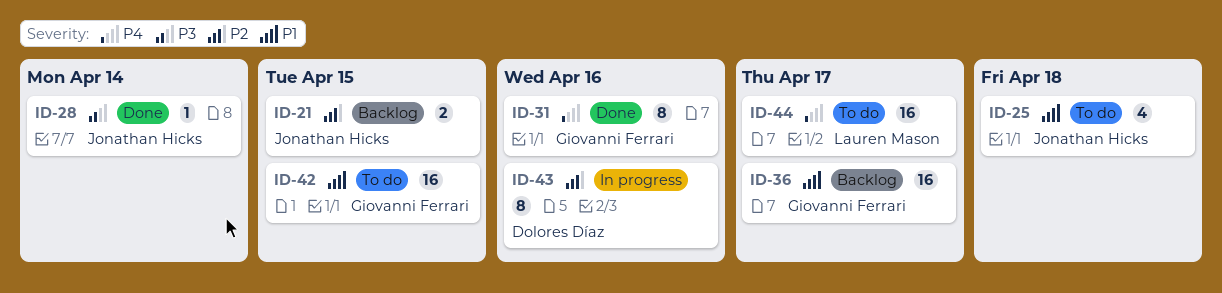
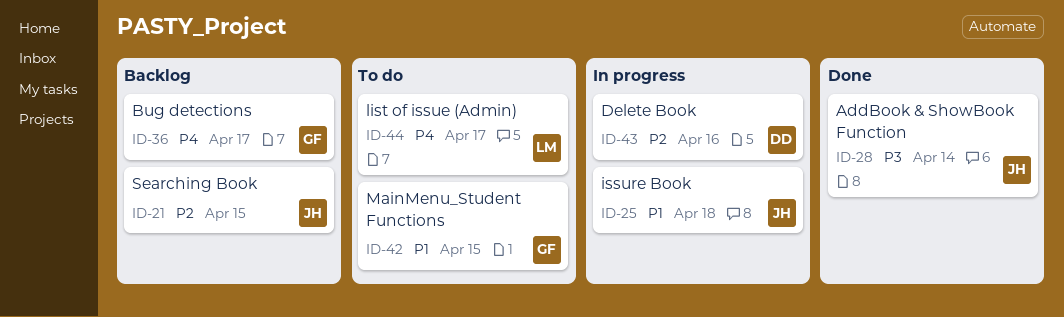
ID-25, status: To do -> In progress
ID-31: present -> none
ID-36, priority: P1 -> P4

